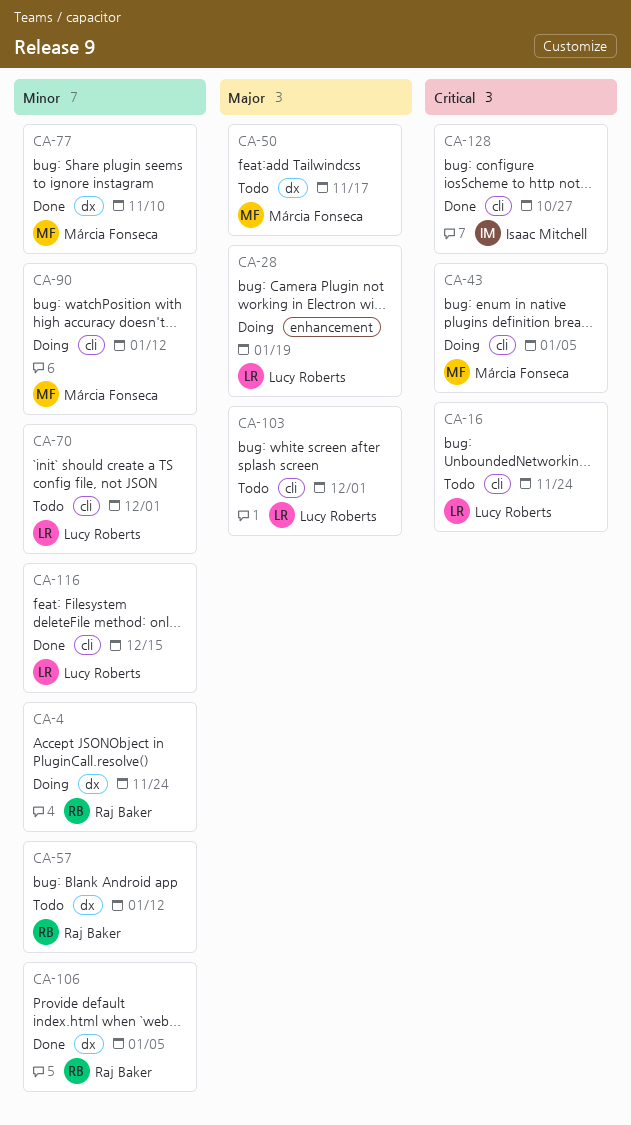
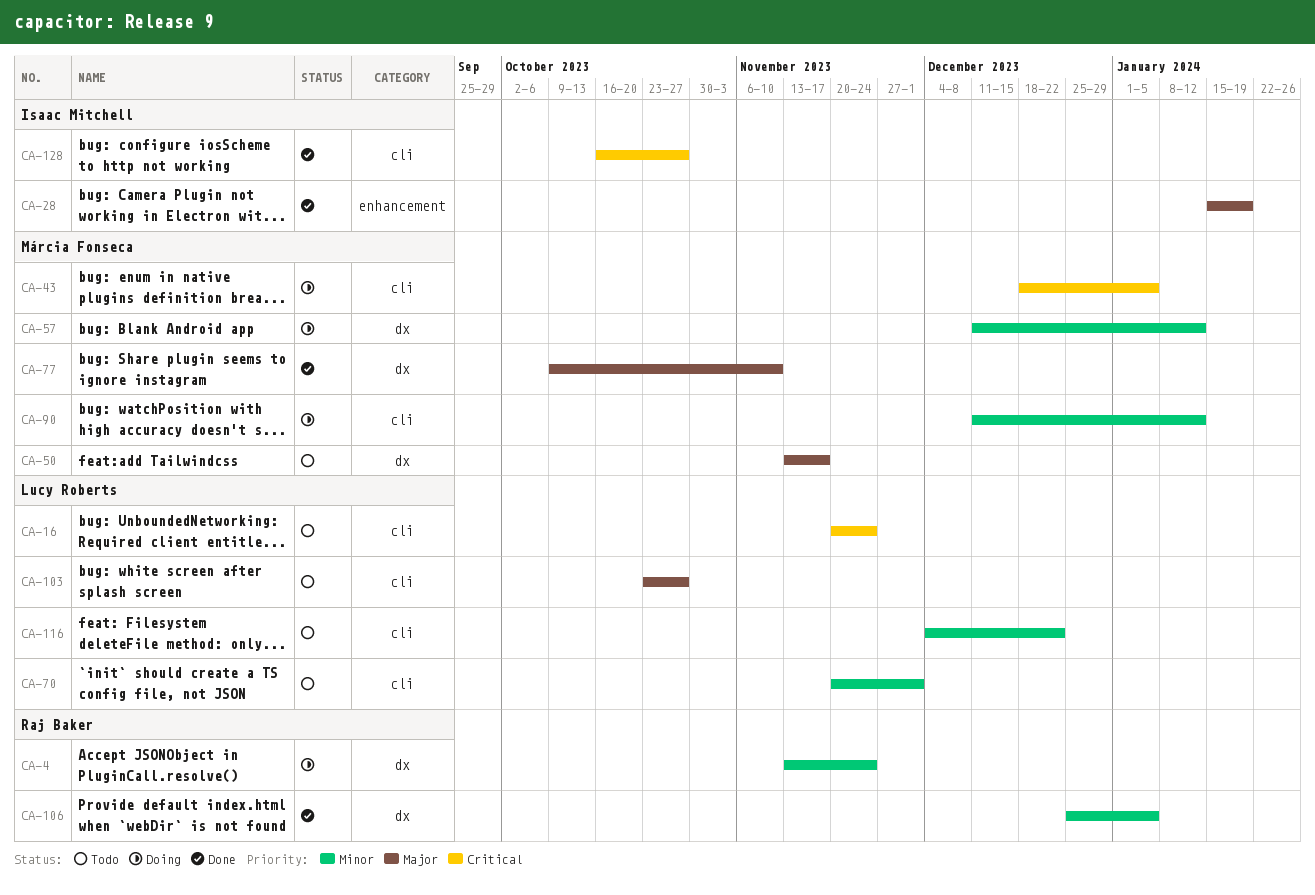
CA-28, status: Doing -> Done
CA-28, owner: Lucy Roberts -> Isaac Mitchell
CA-57, status: Todo -> Doing
CA-57, owner: Raj Baker -> Márcia Fonseca
CA-77, priority: Minor -> Major
CA-103, due: Dec 1 -> Oct 27
CA-116, status: Done -> Todo
CA-116, due: Dec 15 -> Dec 22

